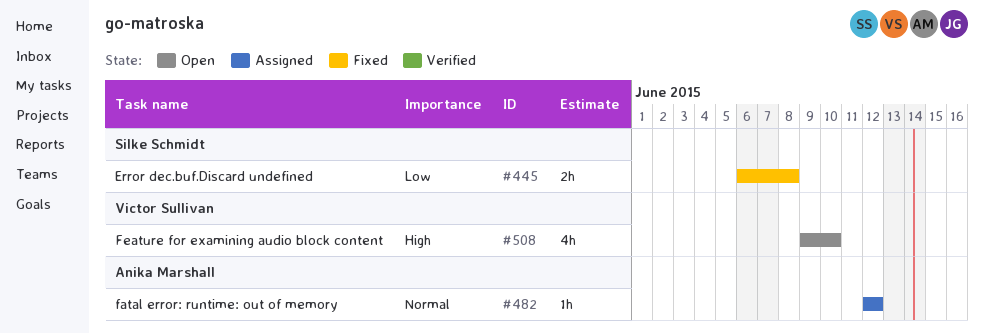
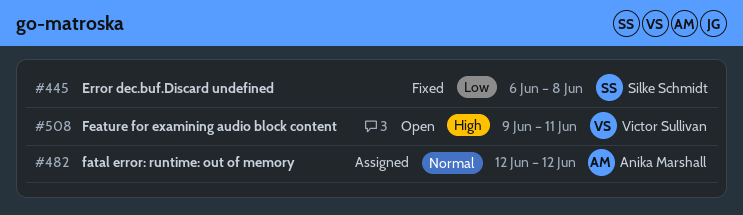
#508, due: Jun 10 -> Jun 11

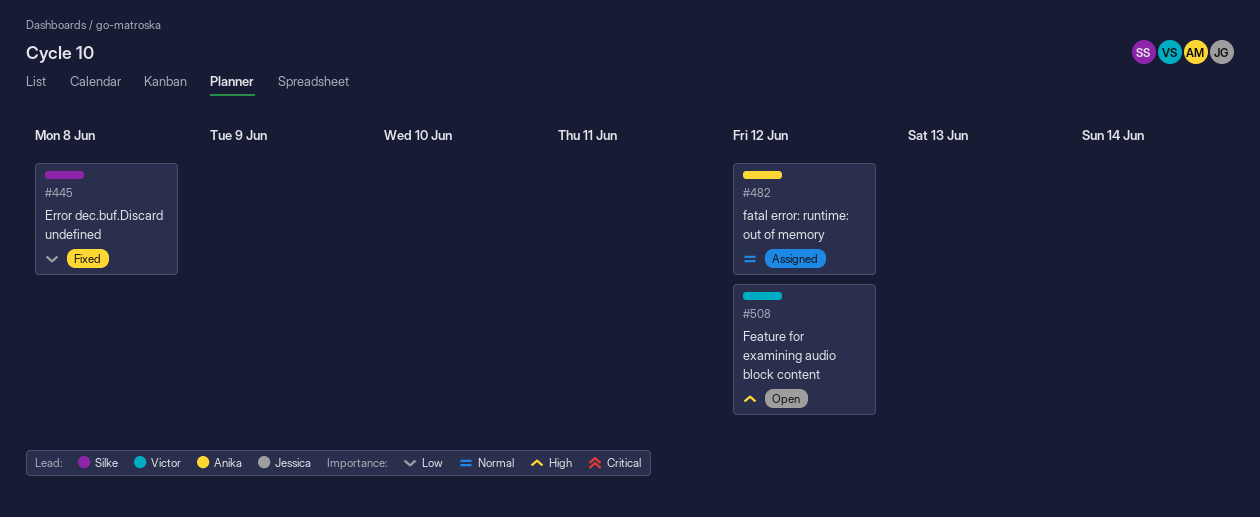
#508, due: Jun 11 -> Jun 12

